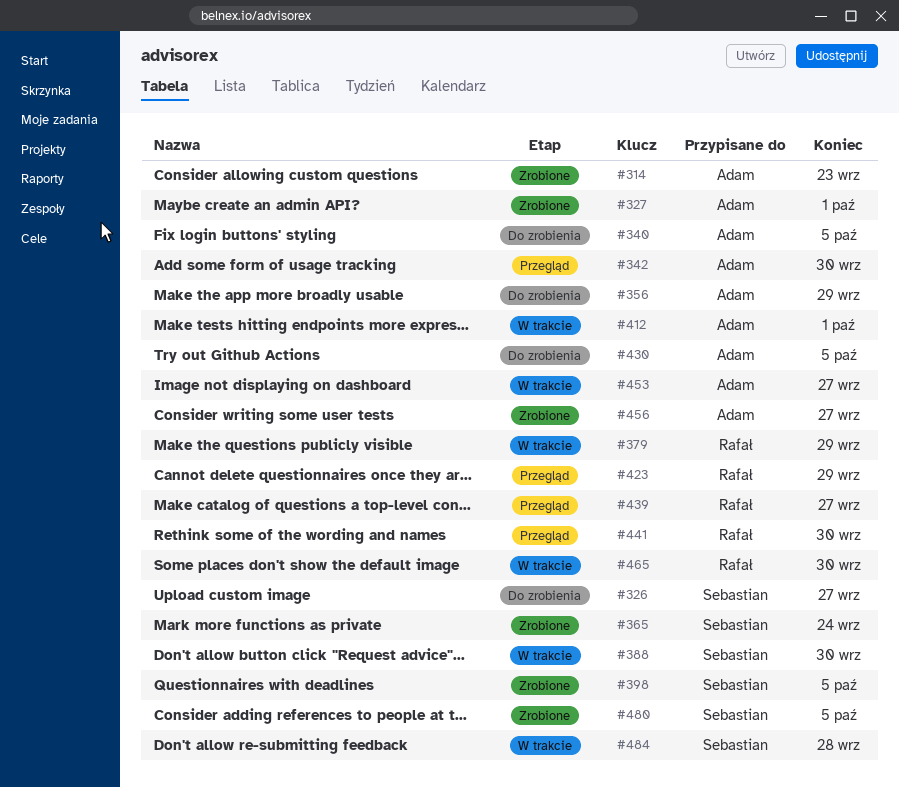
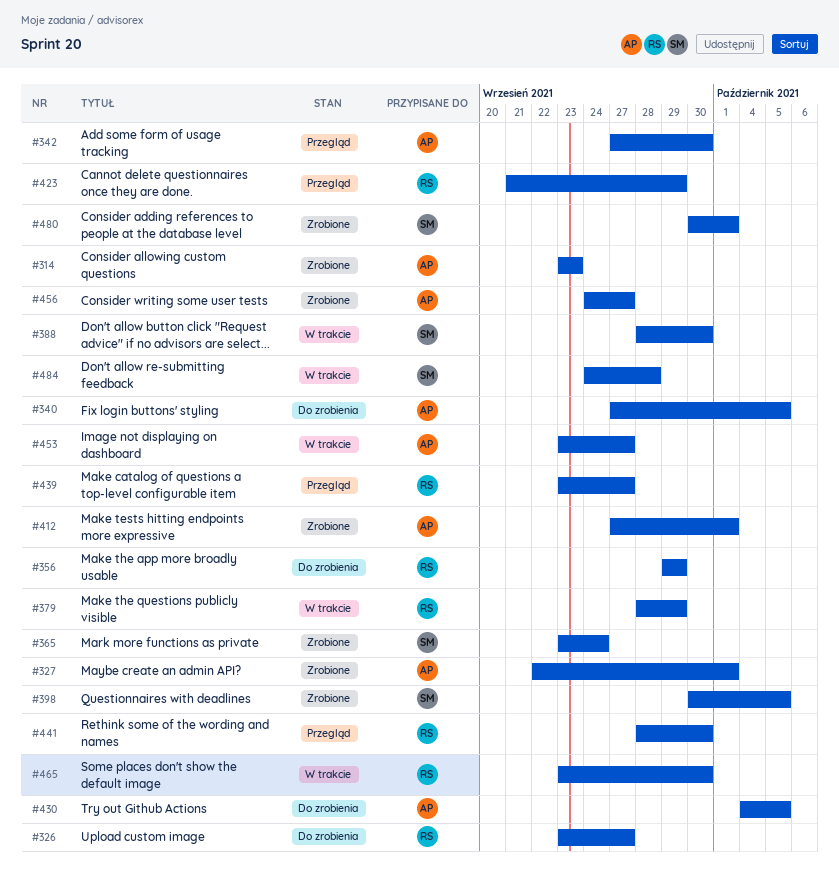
#326, owner: Sebastian -> Rafał
#356, owner: Adam -> Rafał
#412, status: W trakcie -> Zrobione
#480, due: Oct 5 -> Oct 1

